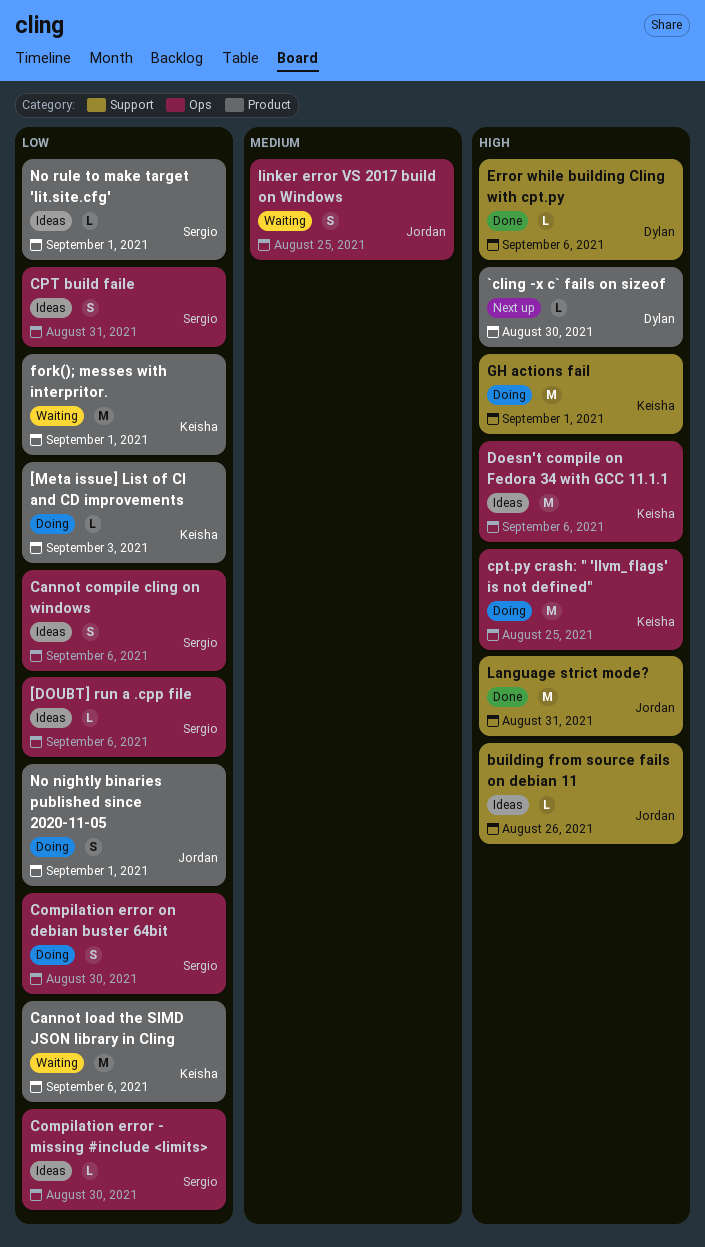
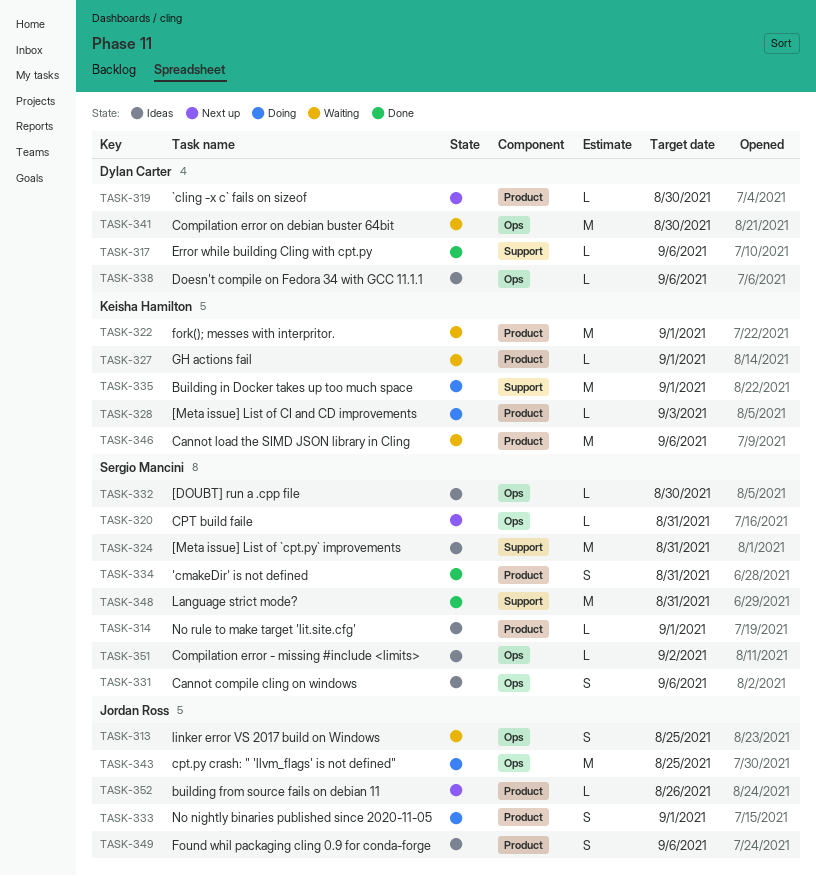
'cmakeDir' is not defined: none -> present
[DOUBT] run a .cpp file, due: Sep 6 -> Aug 30
[Meta issue] List of `cpt.py` improvements: none -> present
building from source fails on debian 11, status: Ideas -> Next up
building from source fails on debian 11, label: Support -> Product
Building in Docker takes up too much space: none -> present
Compilation error - missing #include <limits>, due: Aug 30 -> Sep 2
Compilation error on debian buster 64bit, status: Doing -> Waiting
Compilation error on debian buster 64bit, owner: Sergio Mancini -> Dylan Carter
Compilation error on debian buster 64bit, estimate: S -> M
CPT build faile, status: Ideas -> Next up
CPT build faile, estimate: S -> L
cpt.py crash: " 'llvm_flags' is not defined", owner: Keisha Hamilton -> Jordan Ross
Doesn't compile on Fedora 34 with GCC 11.1.1, owner: Keisha Hamilton -> Dylan Carter
Doesn't compile on Fedora 34 with GCC 11.1.1, estimate: M -> L
Found whil packaging cling 0.9 for conda-forge: none -> present
GH actions fail, status: Doing -> Waiting
GH actions fail, label: Support -> Product
GH actions fail, estimate: M -> L
Language strict mode?, owner: Jordan Ross -> Sergio Mancini

